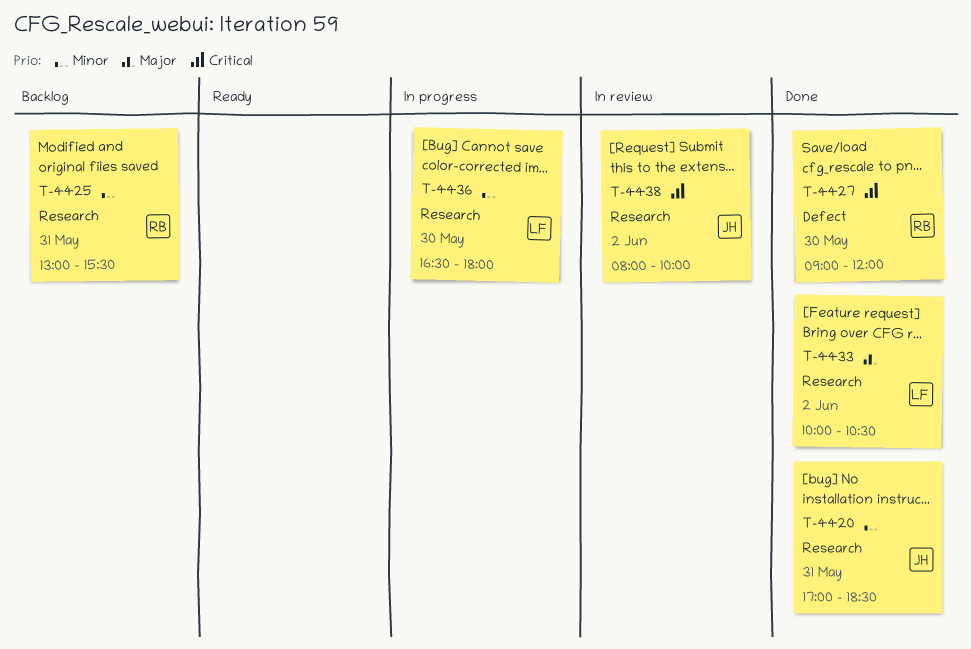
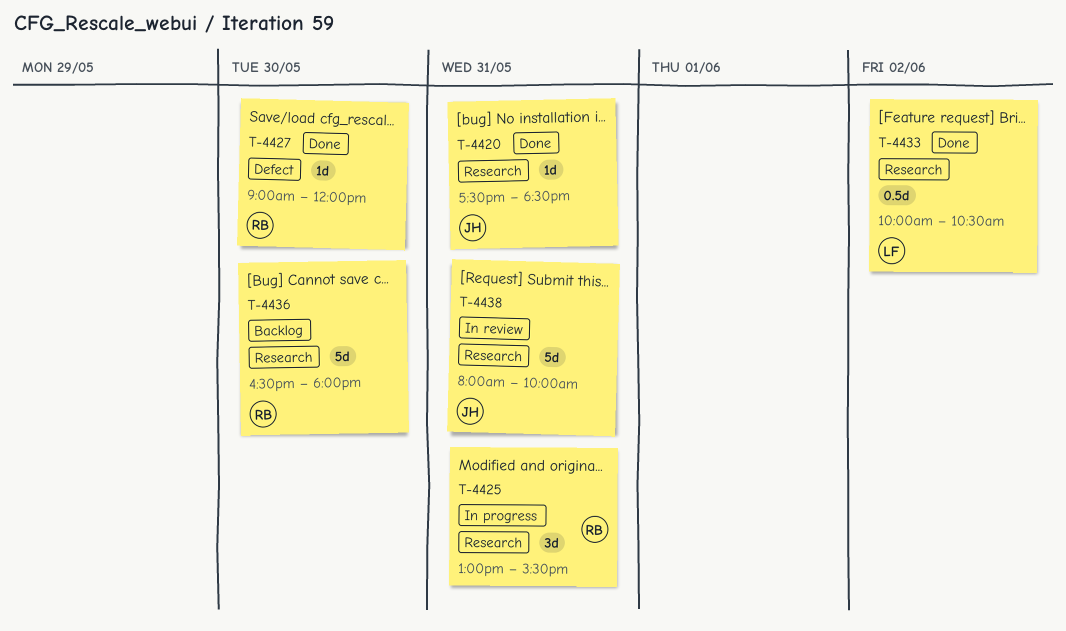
T-4420, begins: 17:00 -> 17:30
T-4425, status: Backlog -> In progress
T-4436, status: In progress -> Backlog
T-4436, owner: LF -> RB
T-4438, day: Jun 2 -> May 31

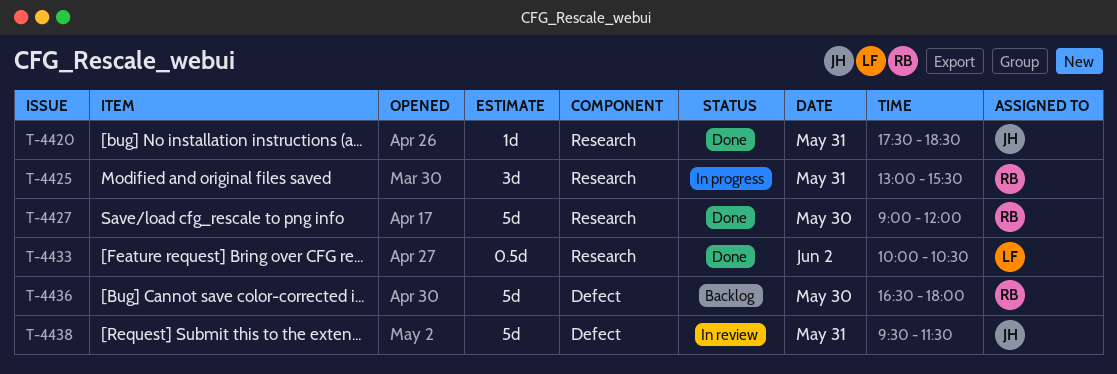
T-4427, label: Defect -> Research
T-4427, estimate: 1d -> 5d
T-4436, label: Research -> Defect
T-4438, label: Research -> Defect
T-4438, begins: 08:00 -> 09:30
T-4438, ends: 10:00 -> 11:30

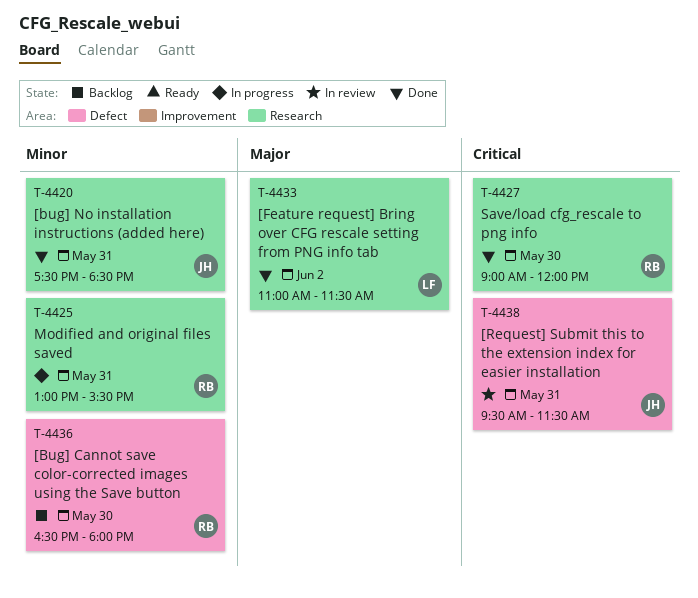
T-4433, begins: 10:00 -> 11:00
T-4433, ends: 10:30 -> 11:30

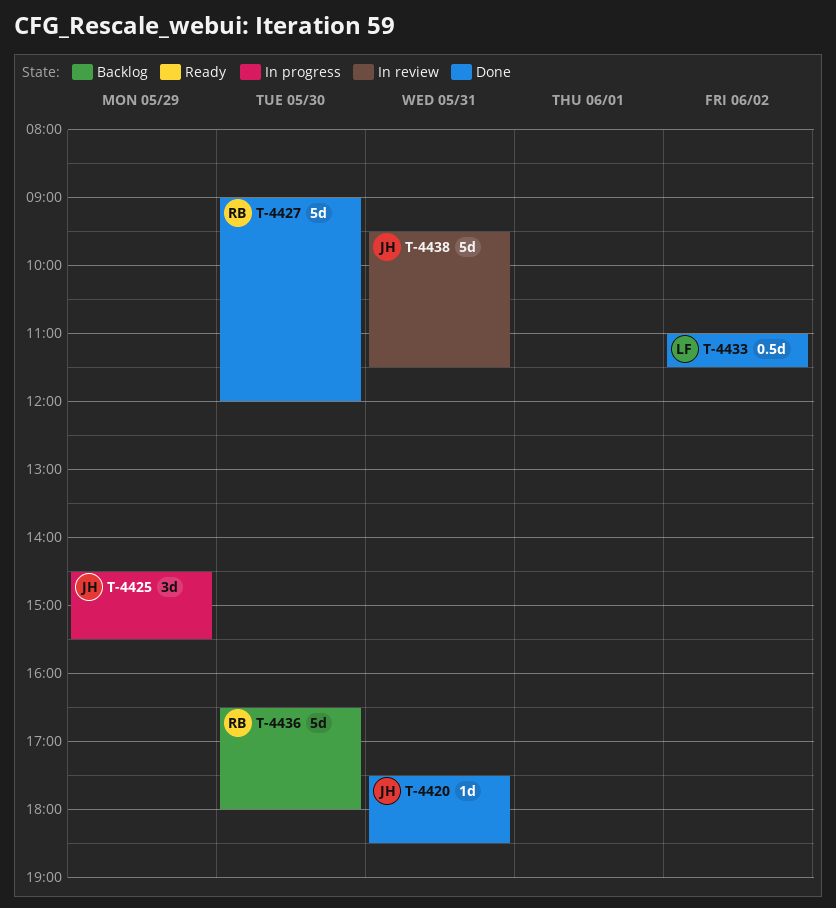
T-4425, owner: RB -> JH
T-4425, day: May 31 -> May 29
T-4425, begins: 13:00 -> 14:30

